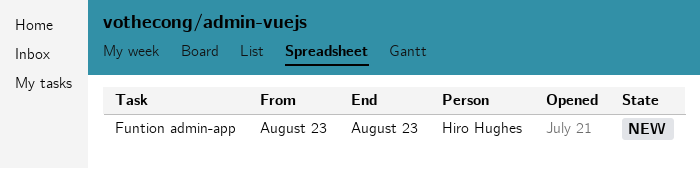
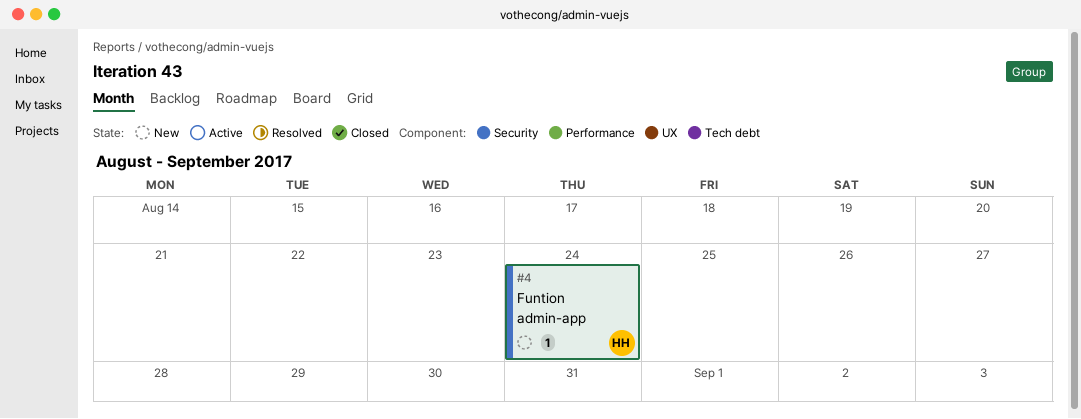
Funtion admin-app, due: Aug 23 -> Aug 24

